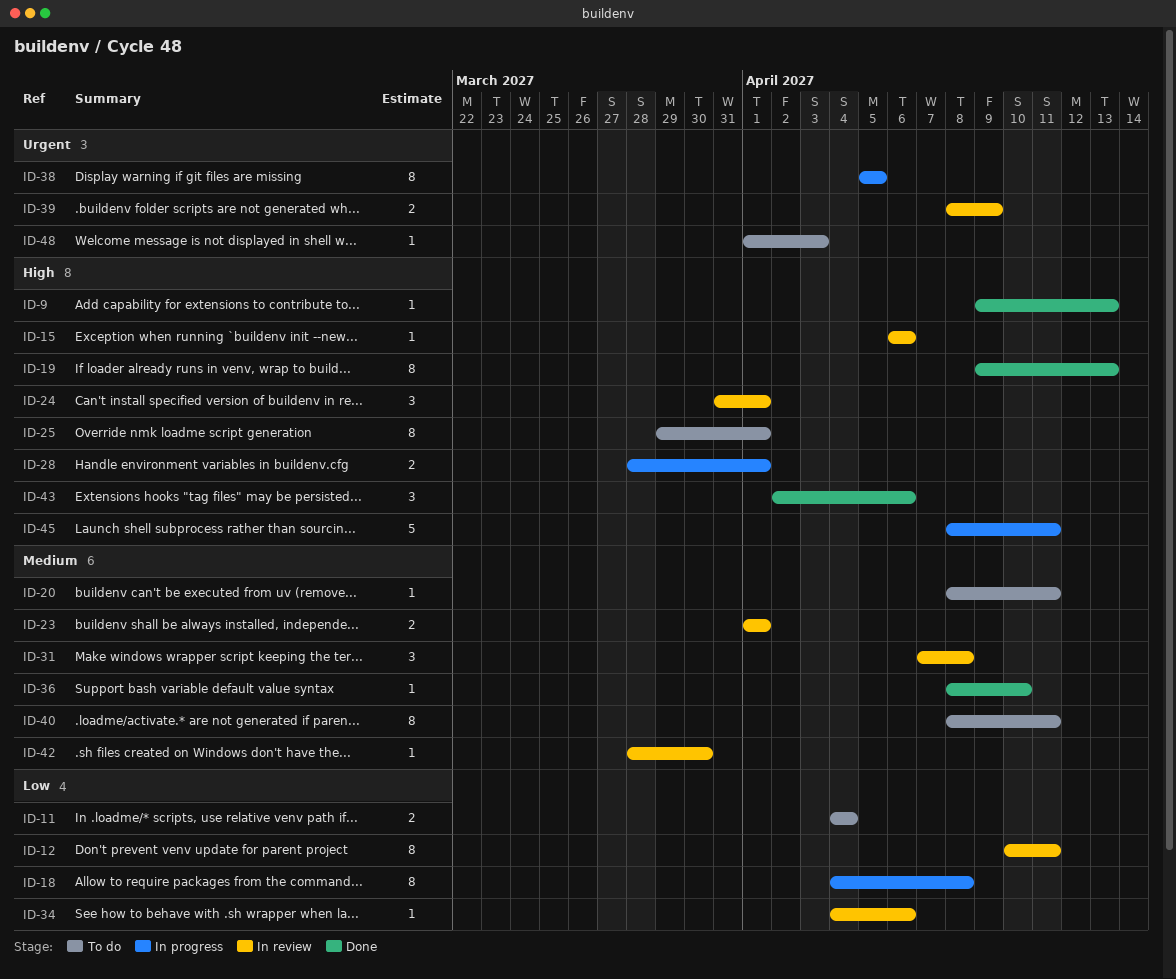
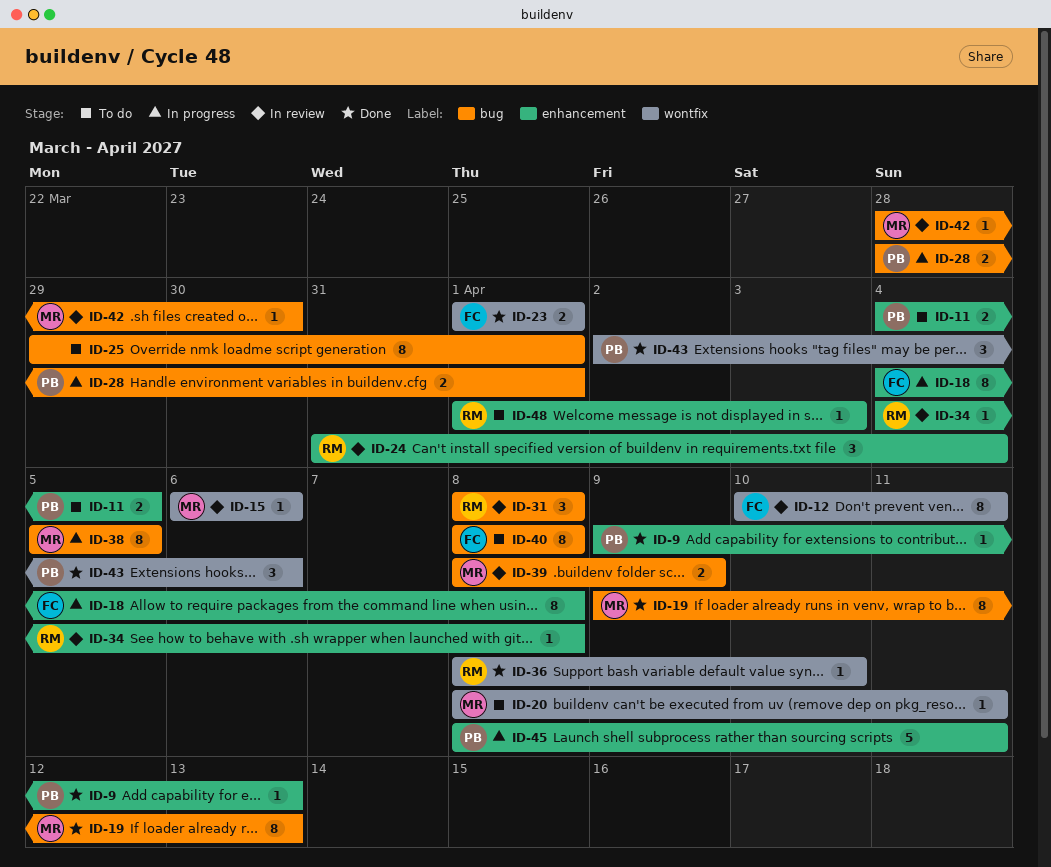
ID-11, due: Apr 4 -> Apr 5
ID-23, status: In review -> Done
ID-24, due: Apr 1 -> Apr 4
ID-31, start: Apr 7 -> Apr 8
ID-34, due: Apr 6 -> Apr 8
ID-40, due: Apr 11 -> Apr 8

